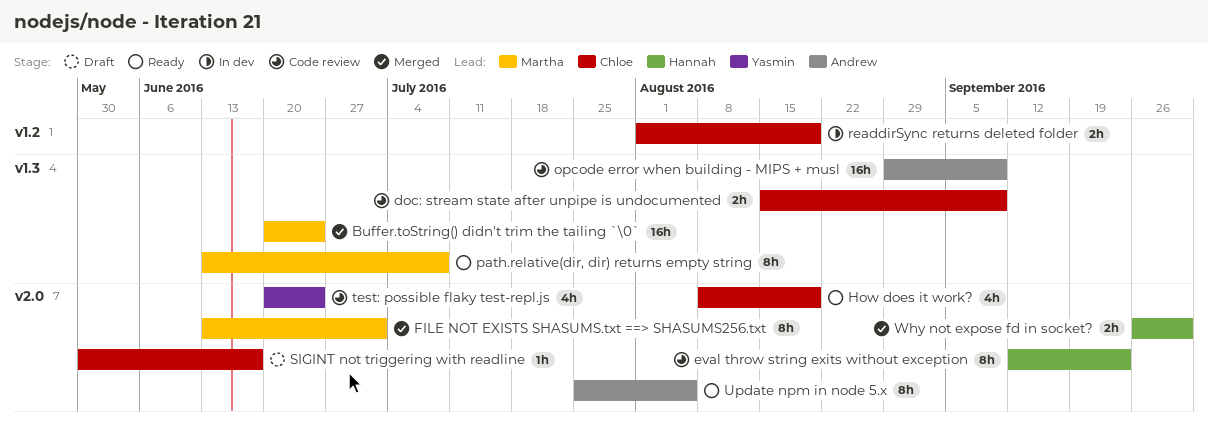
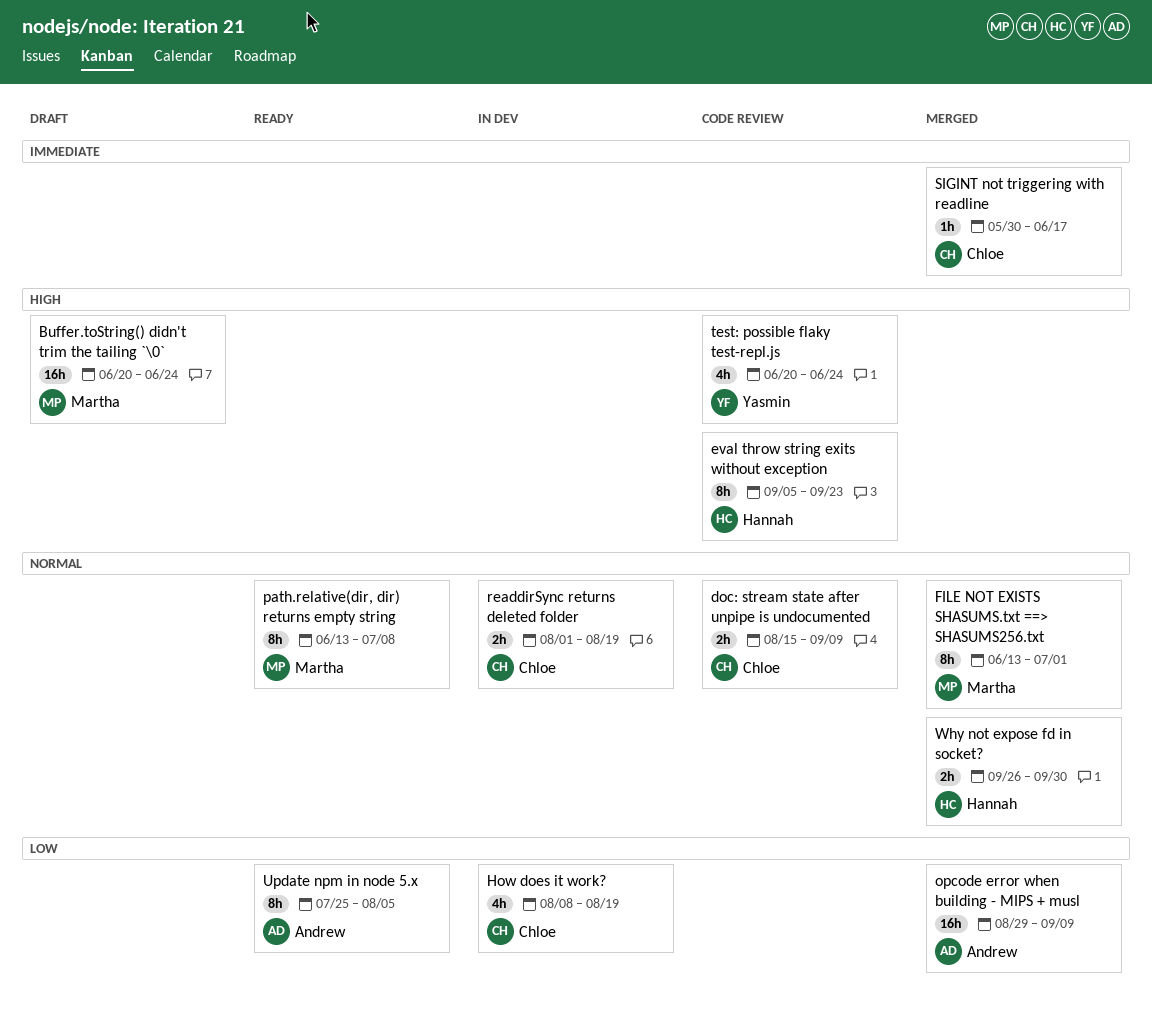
Buffer.toString() didn't trim the tailing `\0`, status: Merged -> Draft
eval throw string exits without exception, start: Sep 12 -> Sep 5
How does it work?, status: Ready -> In dev
opcode error when building - MIPS + musl, status: Code review -> Merged
SIGINT not triggering with readline, status: Draft -> Merged

